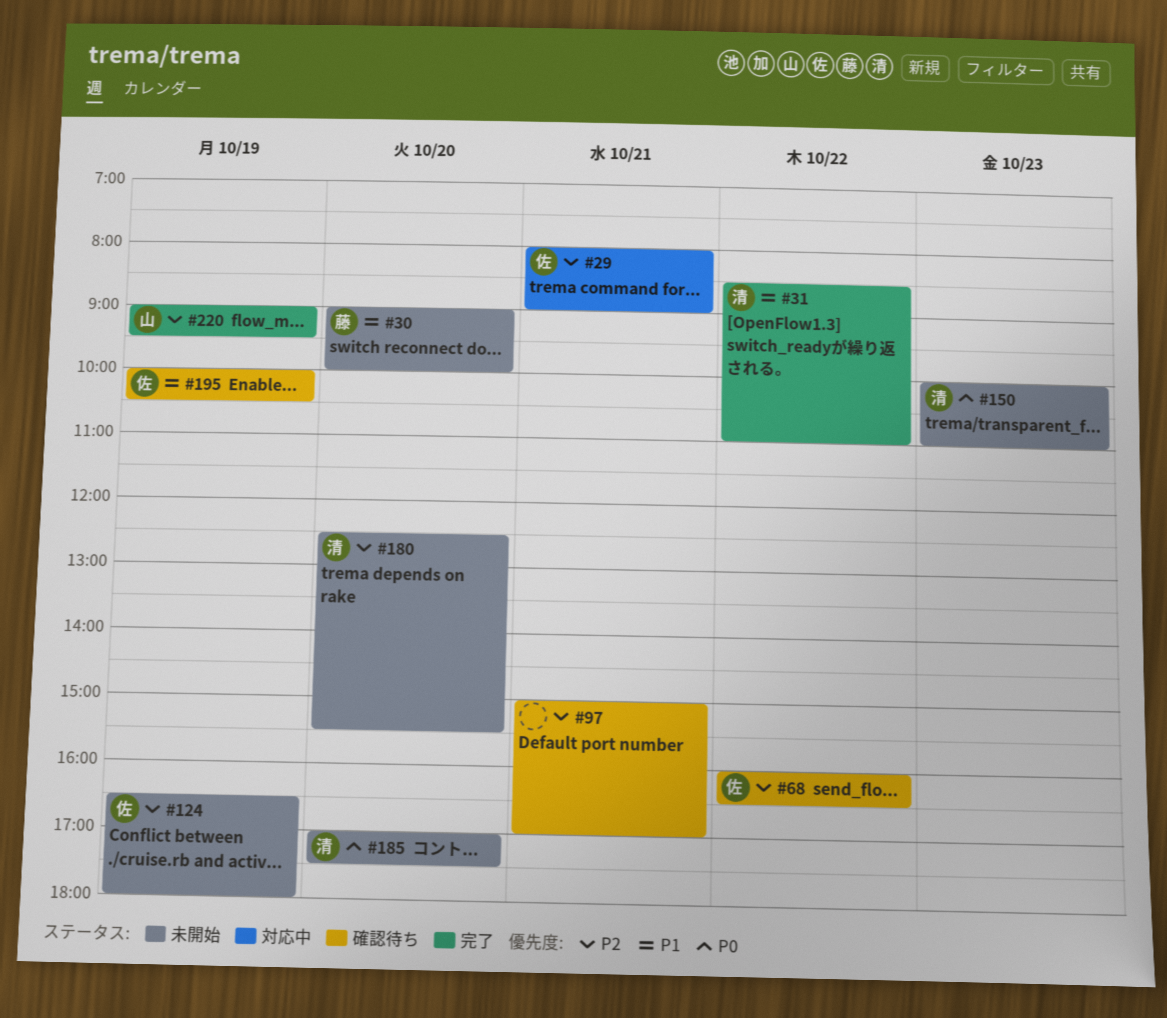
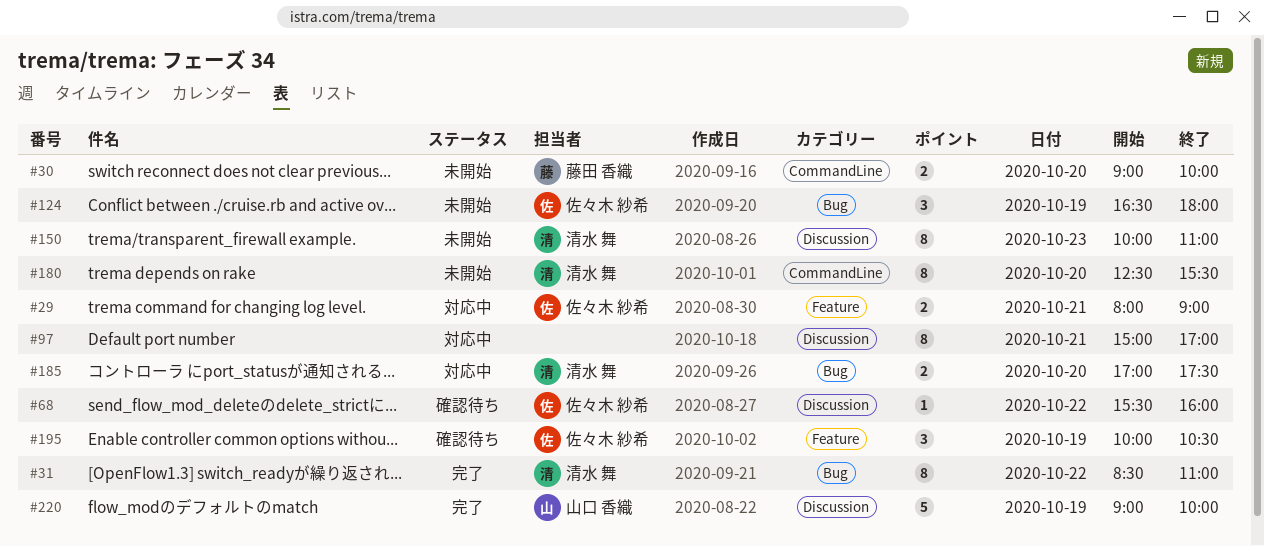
#68, begins: 16:00 -> 15:30
#68, ends: 16:30 -> 16:00
#97, status: 確認待ち -> 対応中
#185, status: 未開始 -> 対応中
#220, ends: 09:30 -> 10:00

